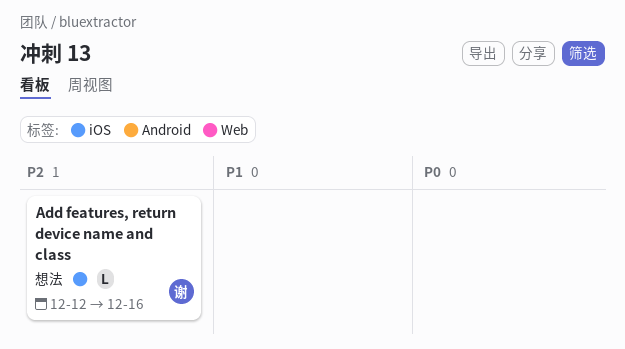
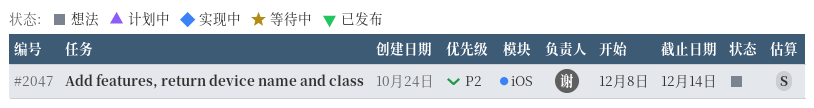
Add features, return device name and class, estimate: L -> S
Add features, return device name and class, start: Dec 12 -> Dec 8
Add features, return device name and class, due: Dec 16 -> Dec 14

